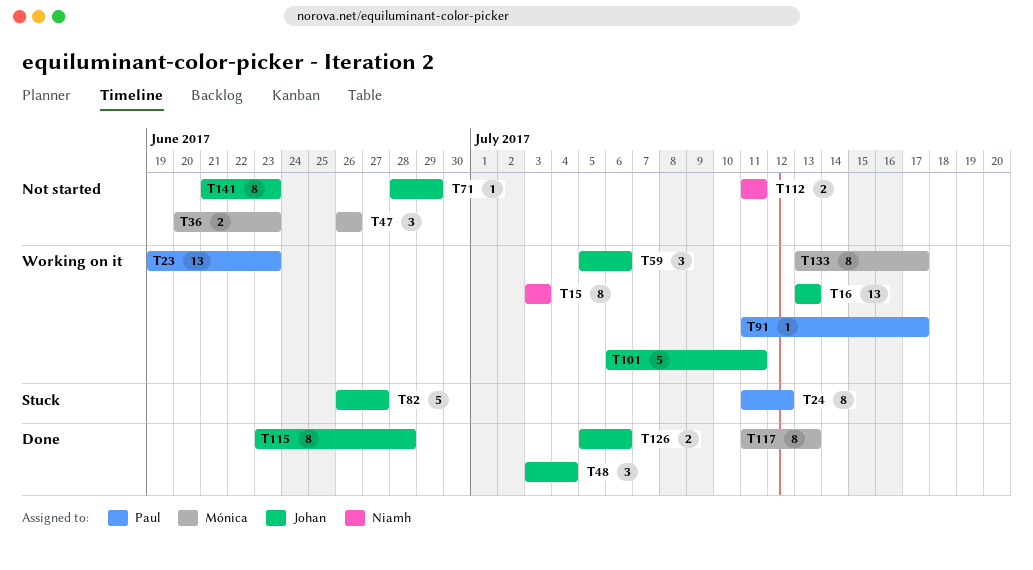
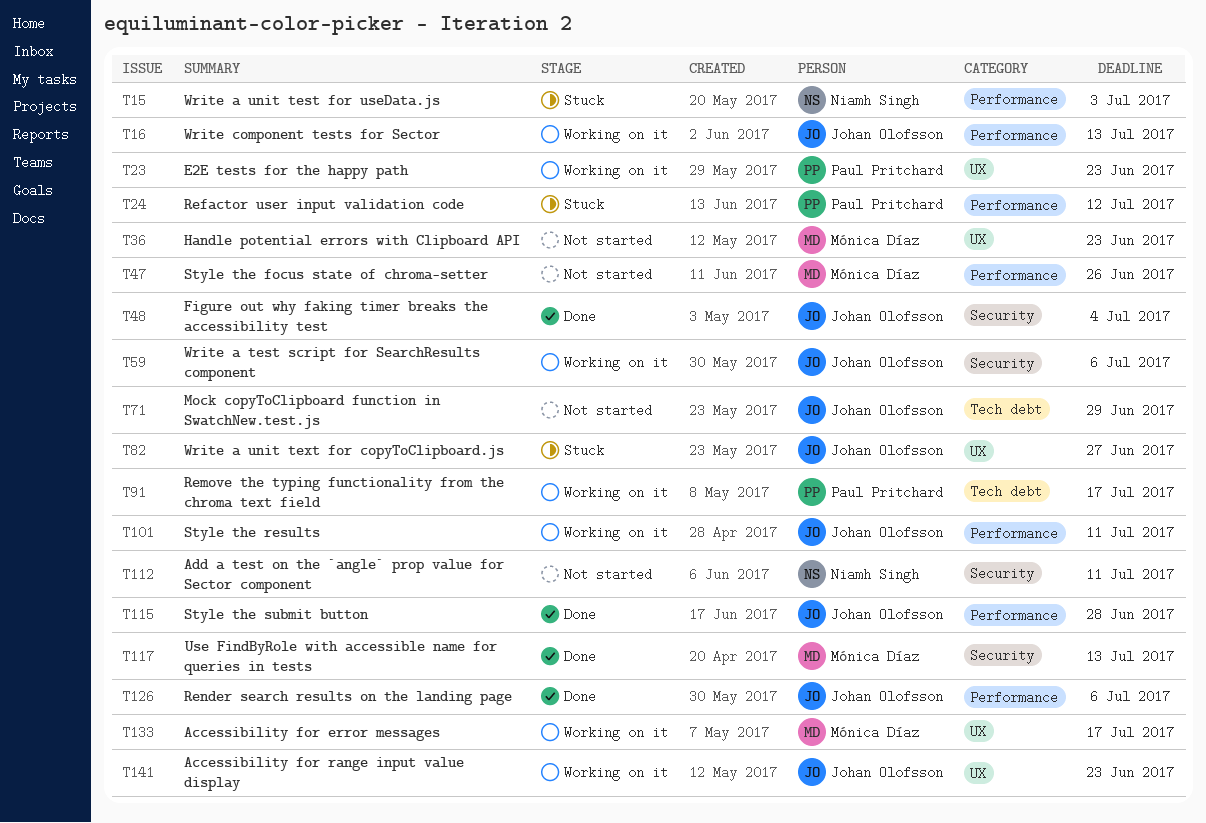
T15, status: Working on it -> Stuck
T141, status: Not started -> Working on it

